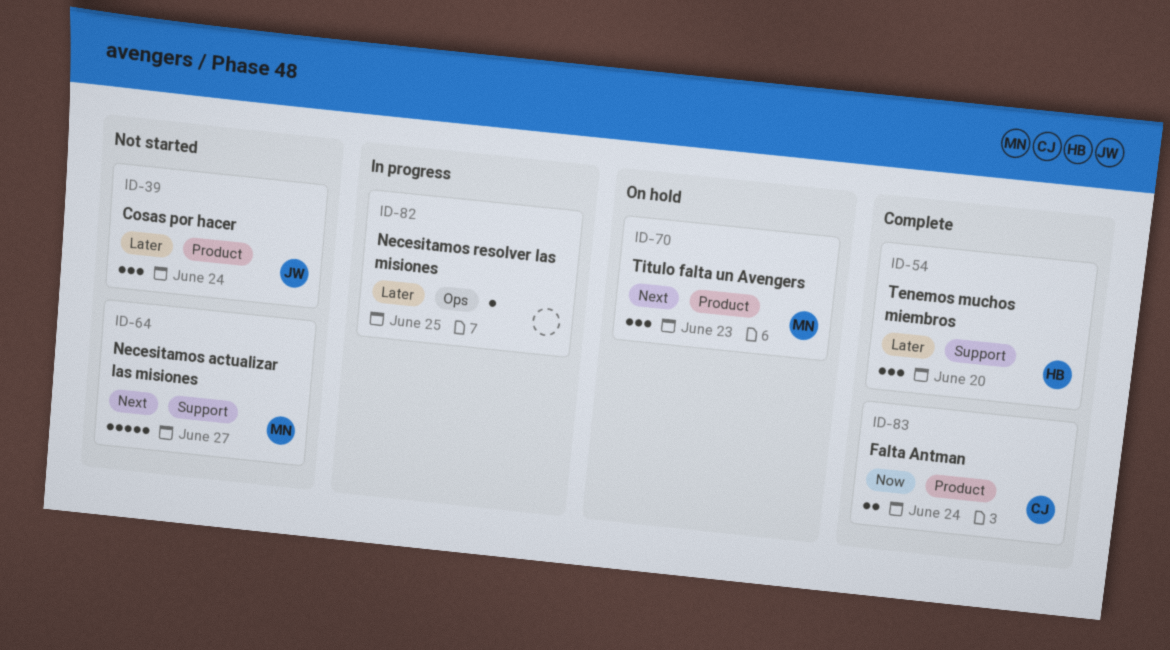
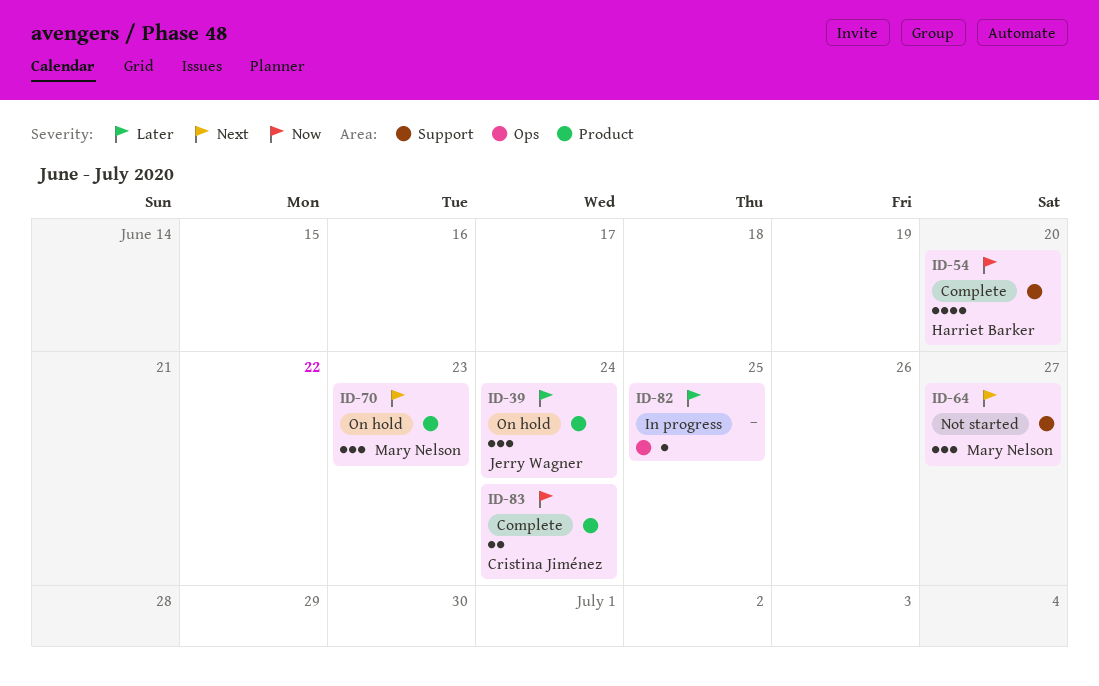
ID-39, status: Not started -> On hold
ID-54, priority: Later -> Now
ID-54, estimate: 3 -> 4
ID-64, estimate: 5 -> 3

